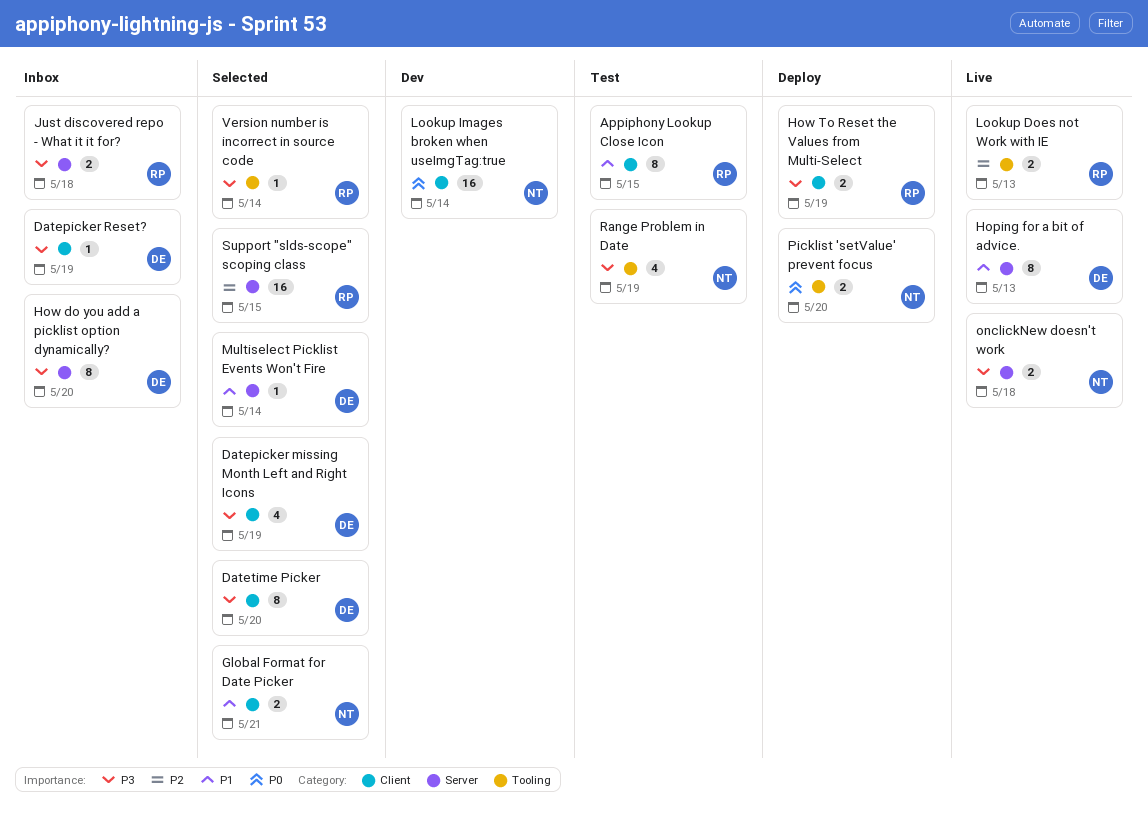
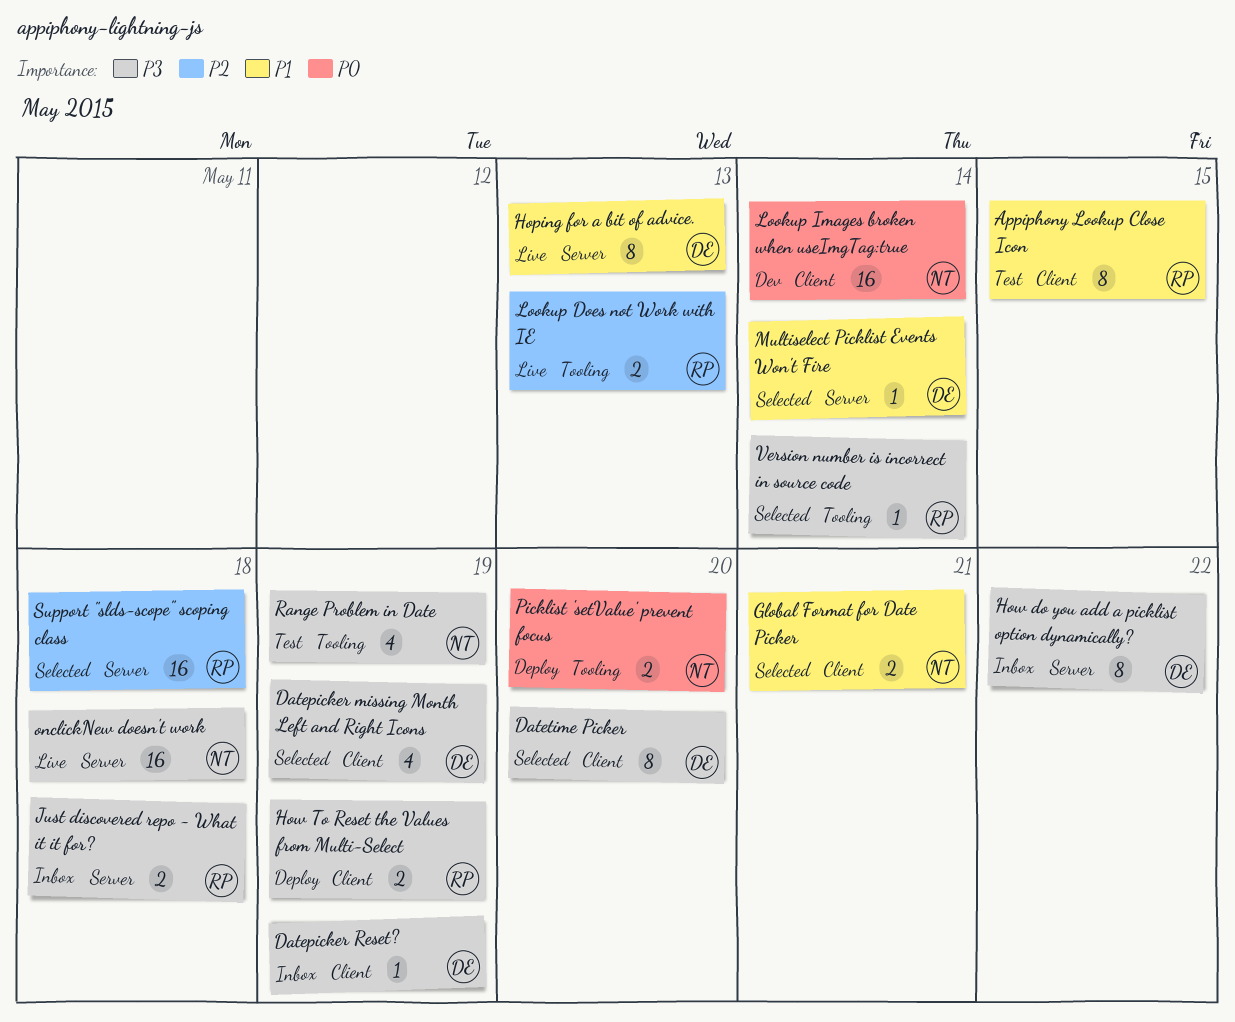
How do you add a picklist option dynamically?, due: May 20 -> May 22
onclickNew doesn't work, estimate: 2 -> 16
Support "slds-scope" scoping class, due: May 15 -> May 18

